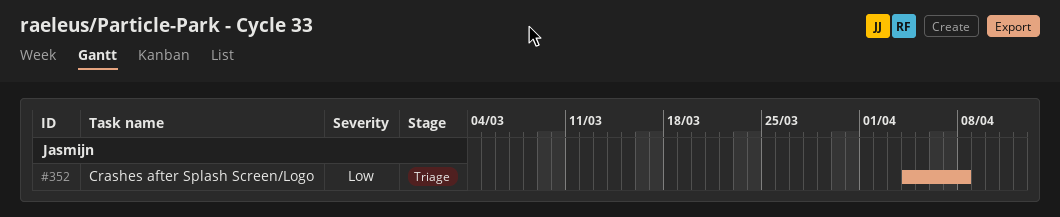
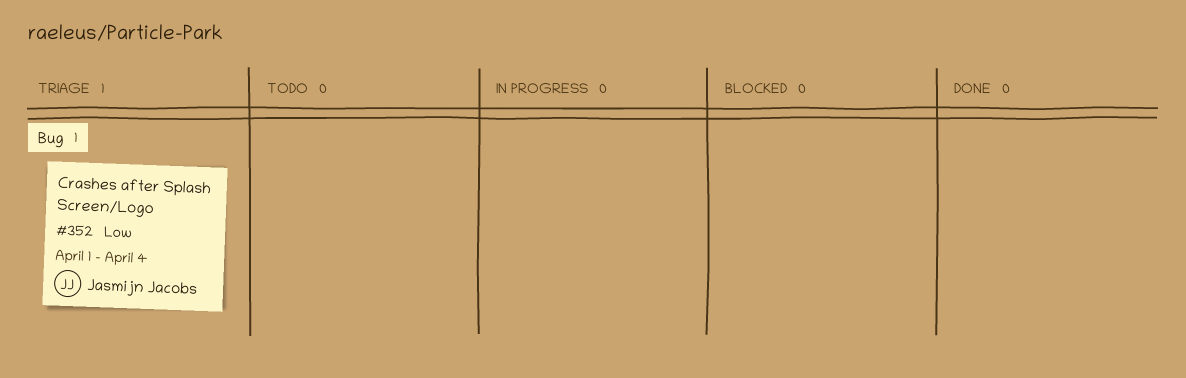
#352, start: Apr 4 -> Apr 1
#352, due: Apr 8 -> Apr 4

